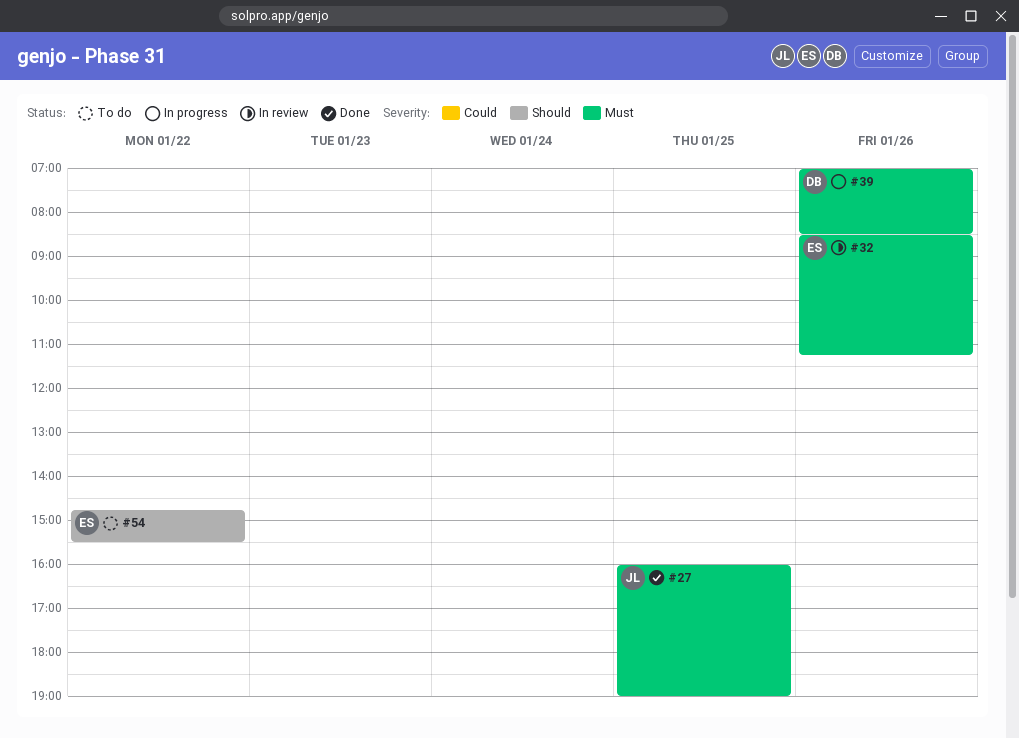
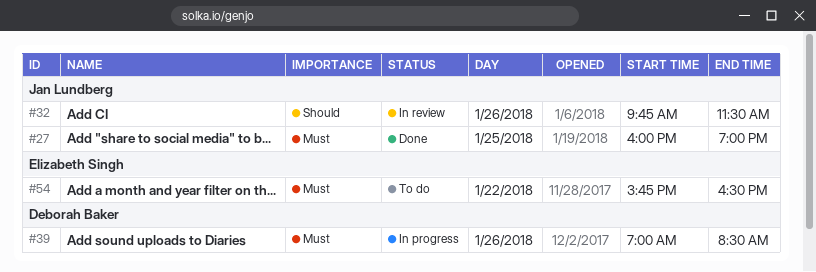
#32, owner: Elizabeth Singh -> Jan Lundberg
#32, priority: Must -> Should
#32, begins: 08:30 -> 09:45
#32, ends: 11:15 -> 11:30
#54, priority: Should -> Must
#54, begins: 14:45 -> 15:45
#54, ends: 15:30 -> 16:30

